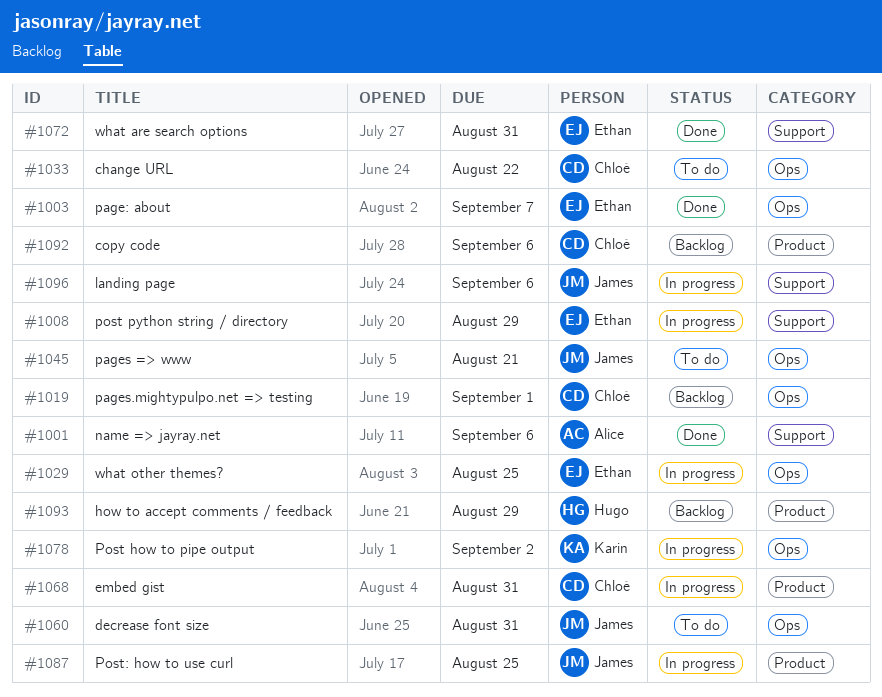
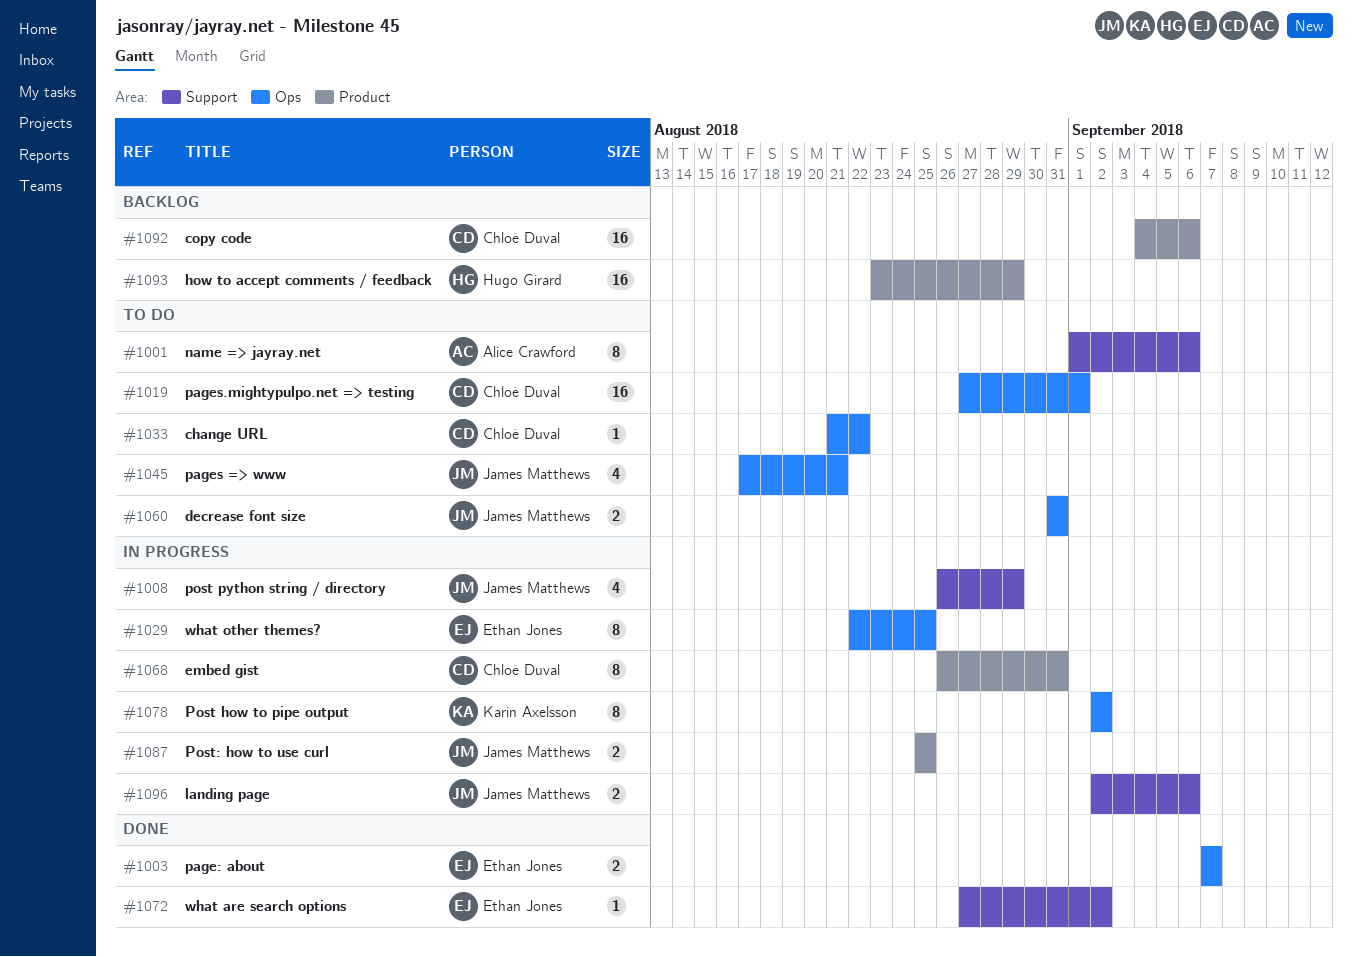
#1001, status: Done -> To do
#1008, owner: Ethan Jones -> James Matthews
#1019, status: Backlog -> To do
#1072, due: Aug 31 -> Sep 2

